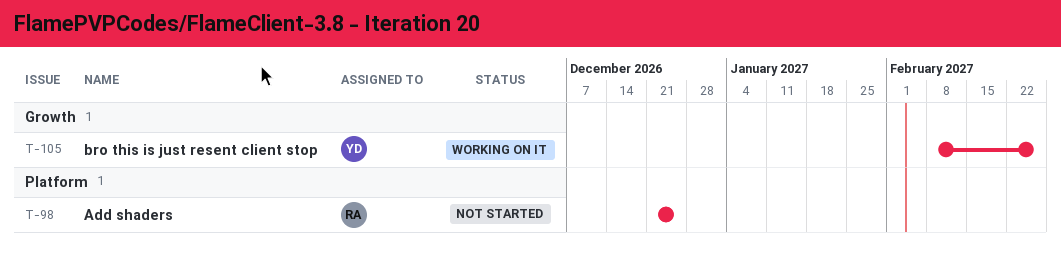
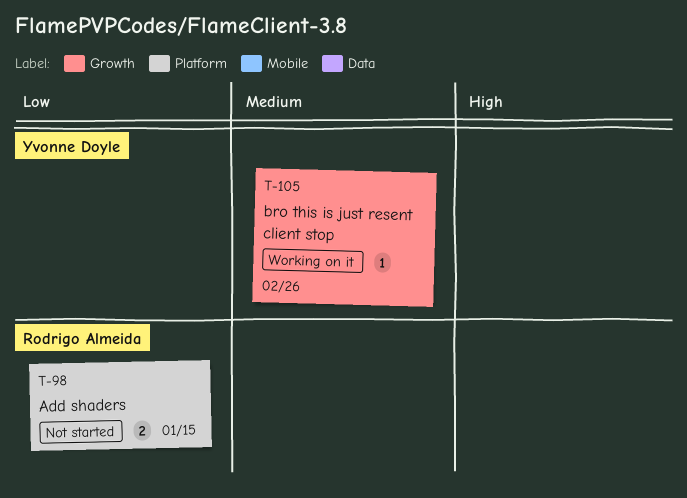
T-98, due: Dec 25 -> Jan 15

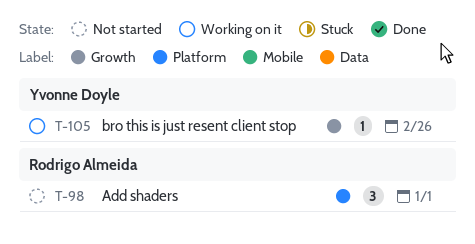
T-98, estimate: 2 -> 3
T-98, due: Jan 15 -> Jan 1

